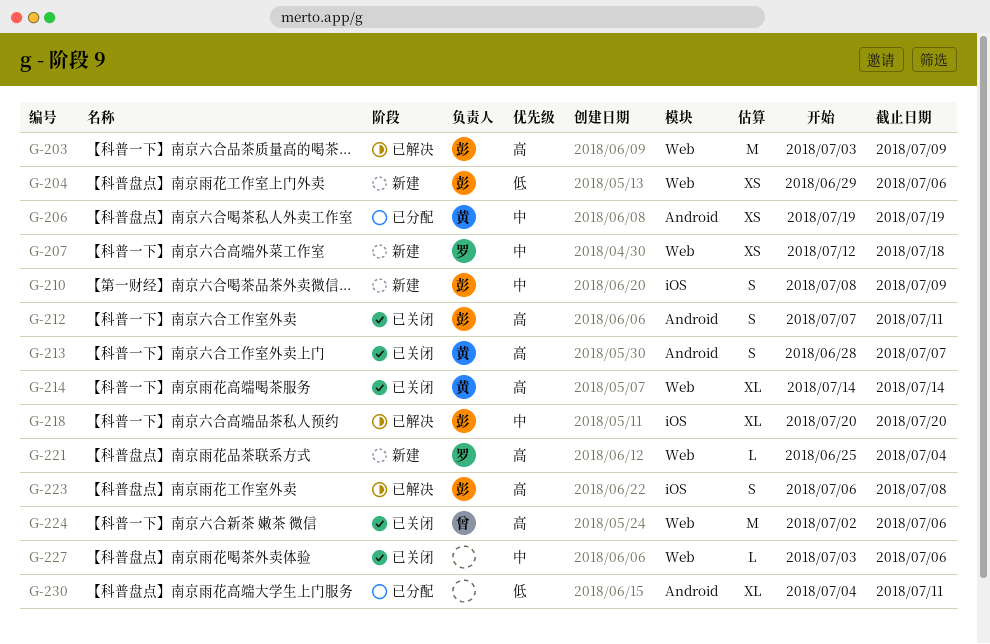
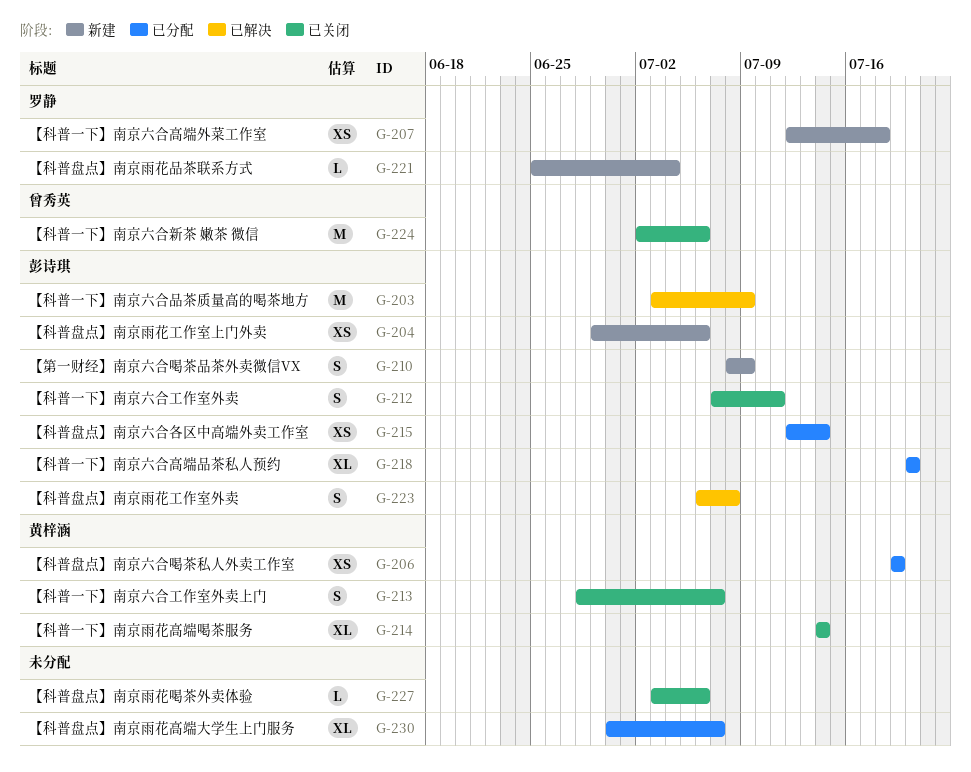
G-215: none -> present
G-218, status: 已解决 -> 已分配
G-230, start: Jul 4 -> Jun 30
G-230, due: Jul 11 -> Jul 7

